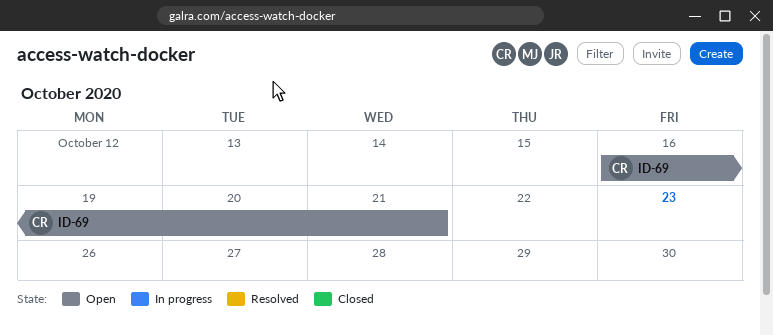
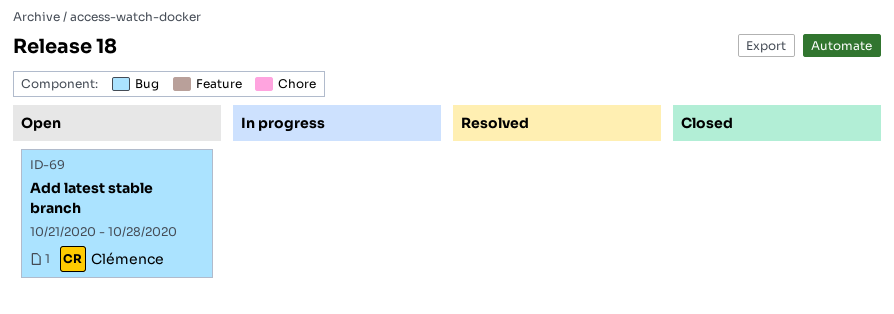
ID-69, start: Oct 16 -> Oct 21
ID-69, due: Oct 21 -> Oct 28

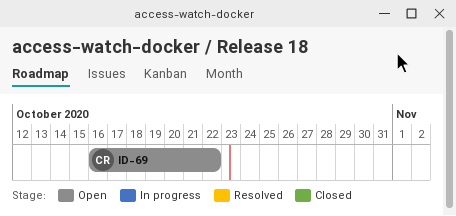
ID-69, start: Oct 21 -> Oct 16
ID-69, due: Oct 28 -> Oct 22

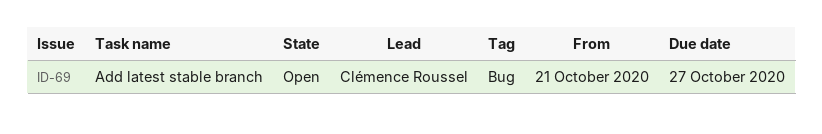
ID-69, start: Oct 16 -> Oct 21
ID-69, due: Oct 22 -> Oct 27

